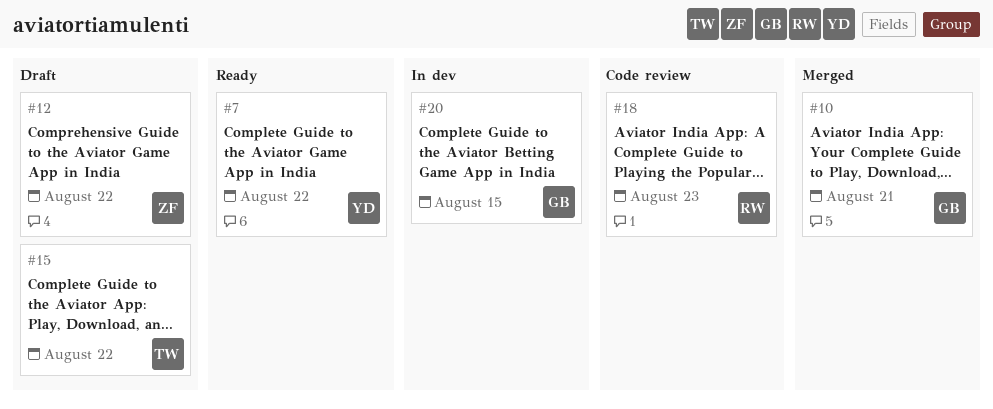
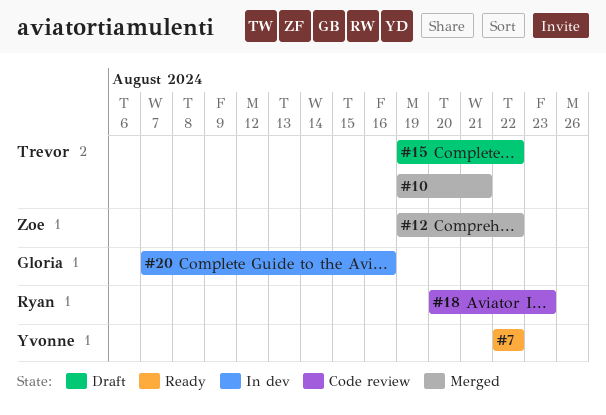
#10, owner: Gloria -> Trevor
#12, status: Draft -> Merged
#20, due: Aug 15 -> Aug 16

